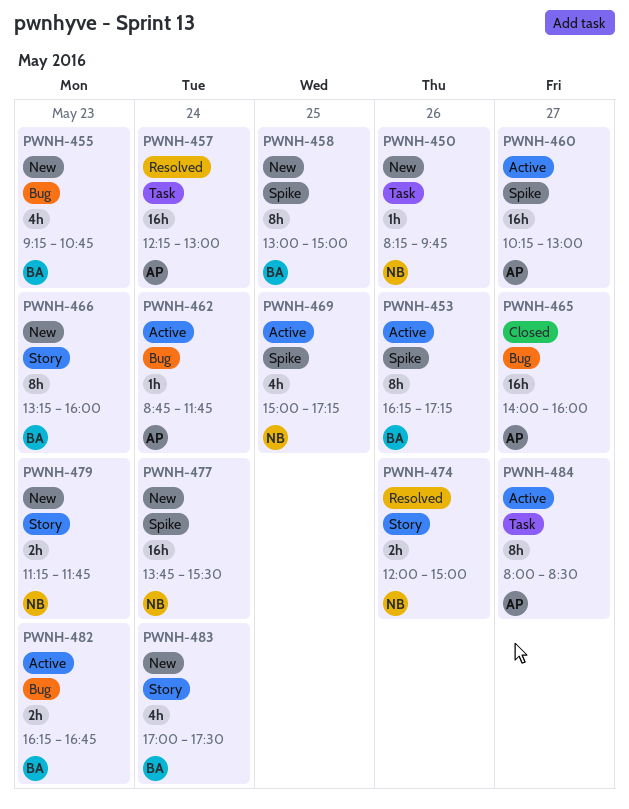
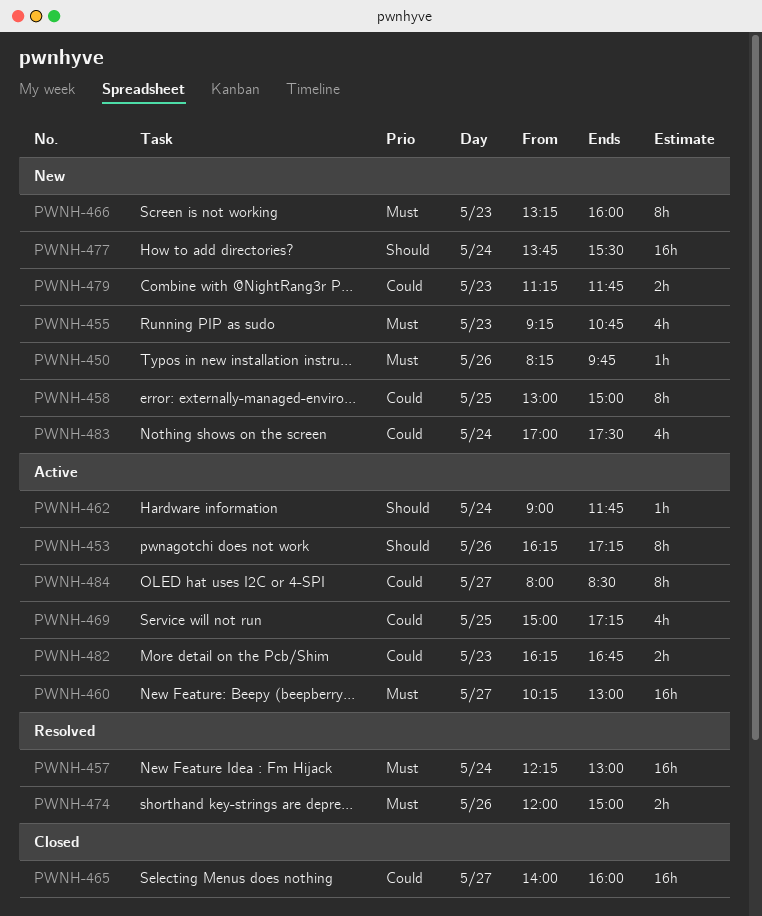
PWNH-462, begins: 08:45 -> 09:00

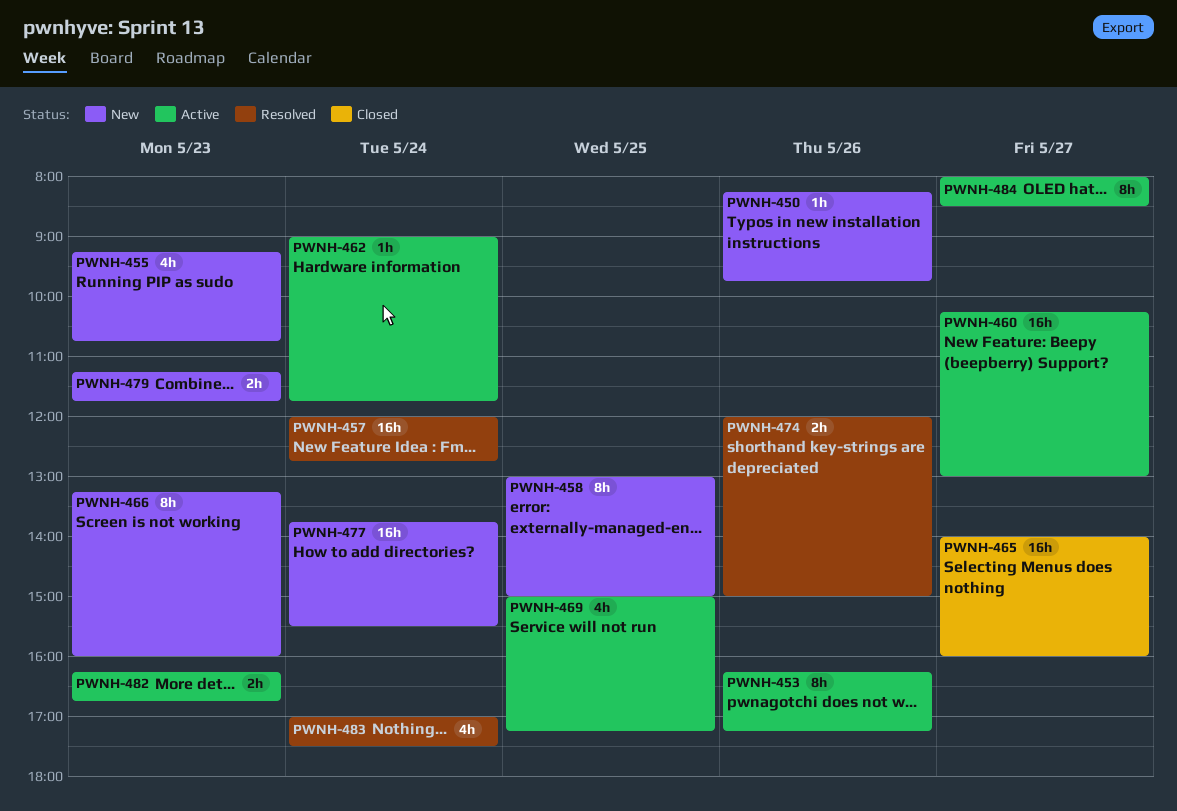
PWNH-457, begins: 12:15 -> 12:00
PWNH-457, ends: 13:00 -> 12:45
PWNH-483, status: New -> Resolved

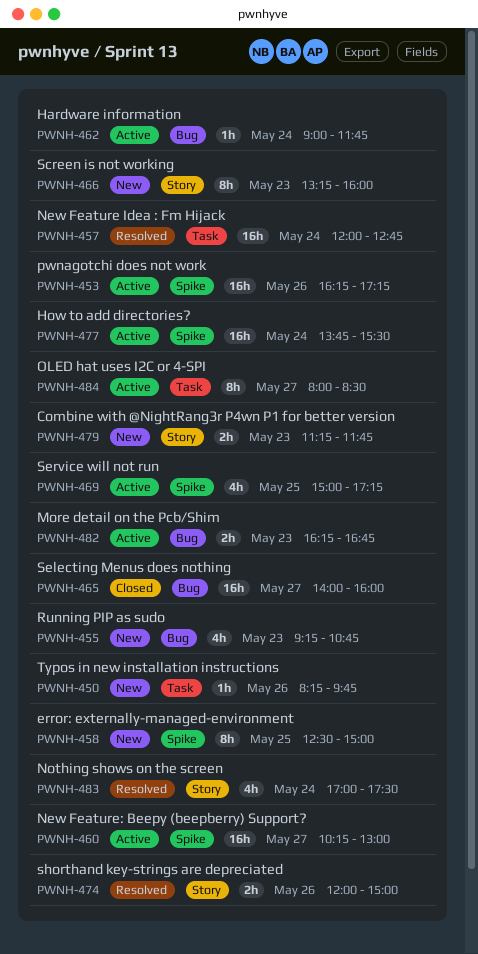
PWNH-453, estimate: 8h -> 16h
PWNH-458, begins: 13:00 -> 12:30
PWNH-477, status: New -> Active

